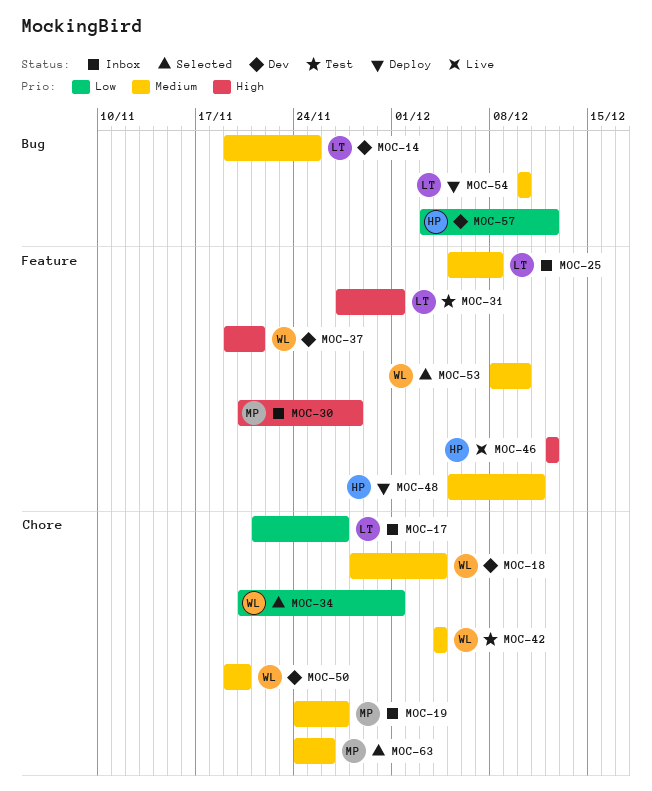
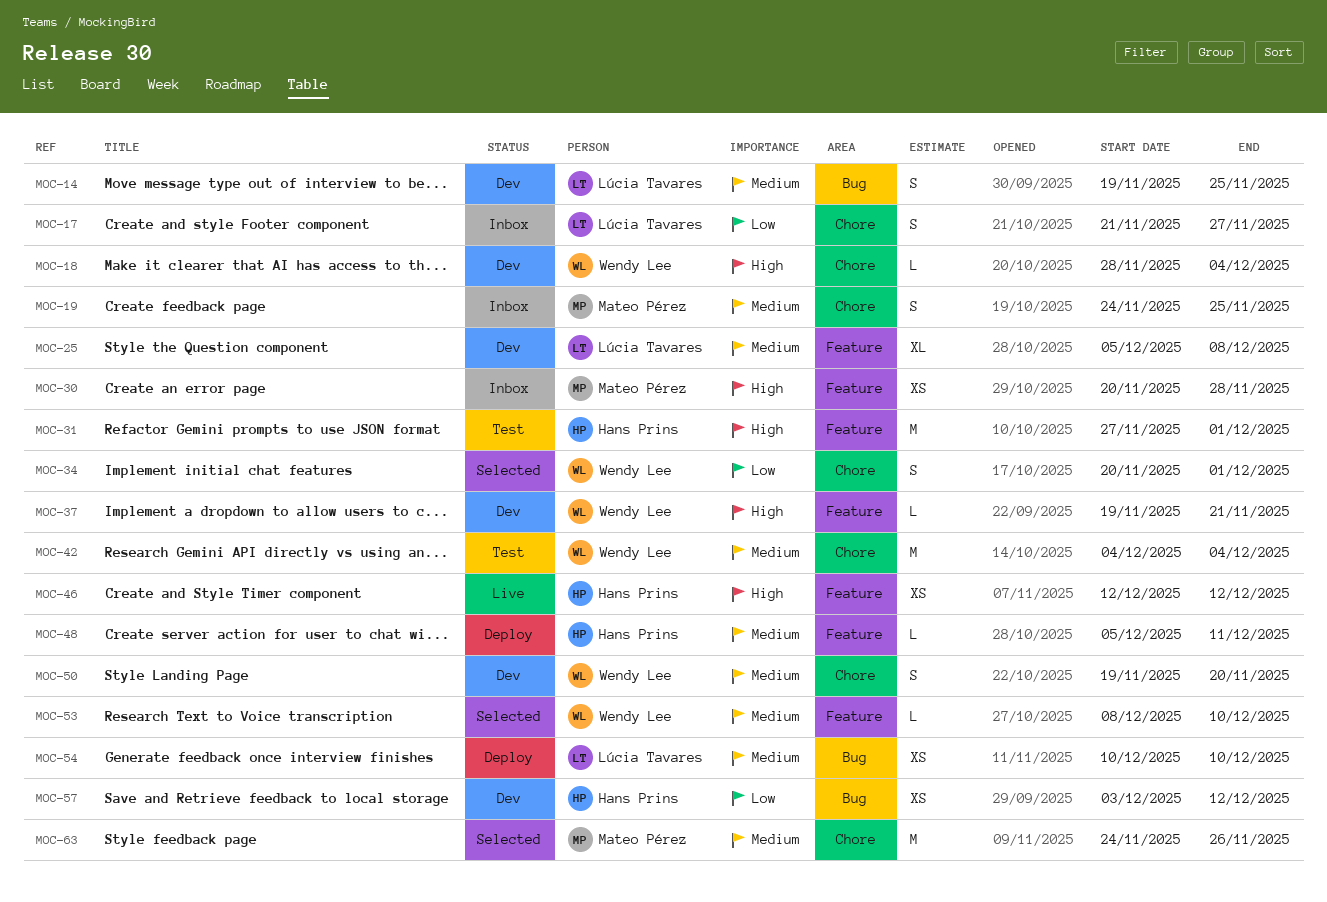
MOC-18, priority: Medium -> High
MOC-19, due: Nov 27 -> Nov 25
MOC-25, status: Inbox -> Dev
MOC-31, owner: Lúcia Tavares -> Hans Prins

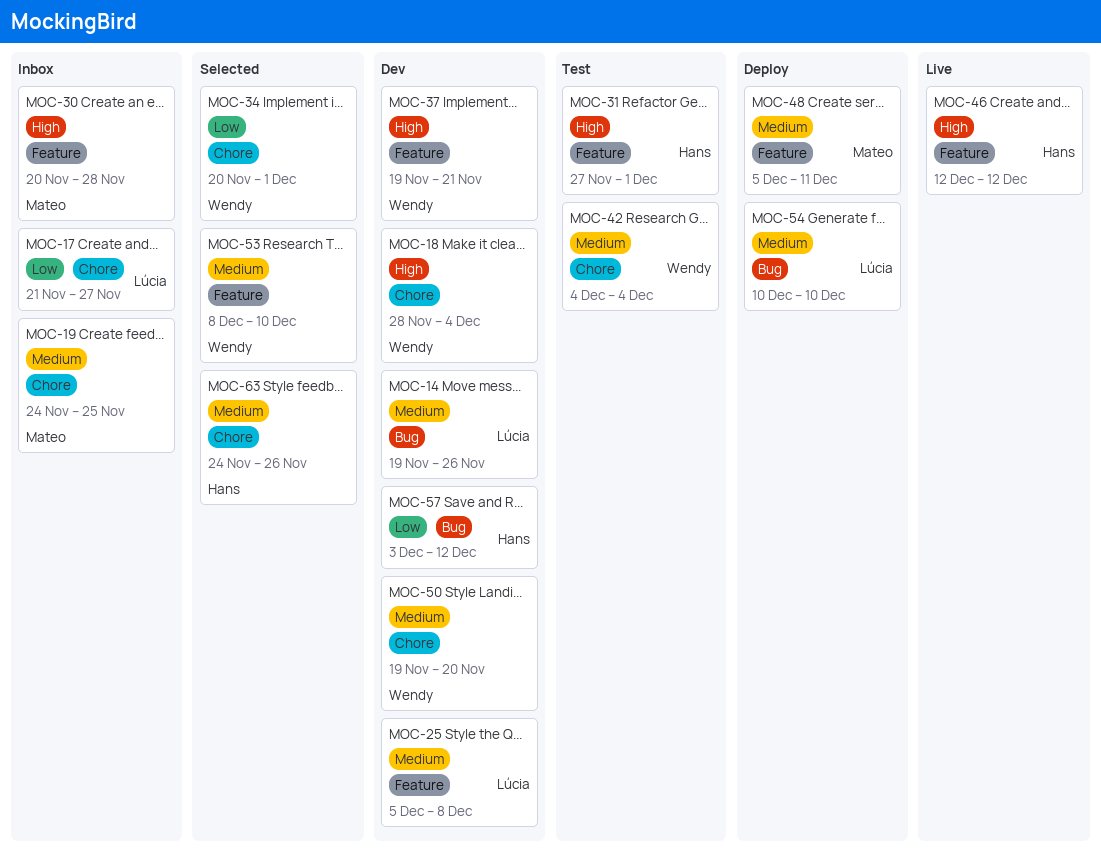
MOC-14, due: Nov 25 -> Nov 26
MOC-48, owner: Hans Prins -> Mateo Pérez
MOC-63, owner: Mateo Pérez -> Hans Prins

